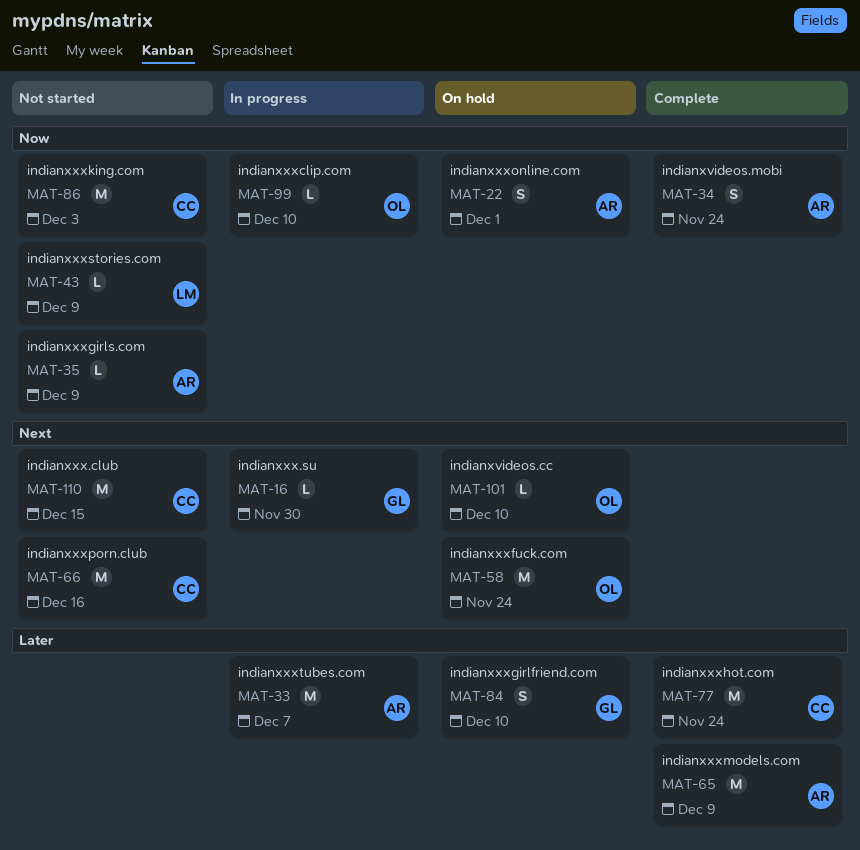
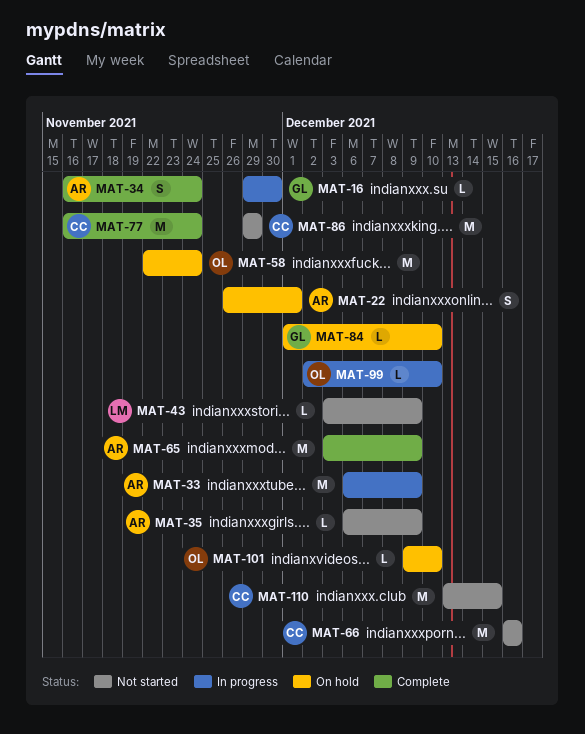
MAT-33, due: Dec 7 -> Dec 9
MAT-84, estimate: S -> L
MAT-86, due: Dec 3 -> Nov 29

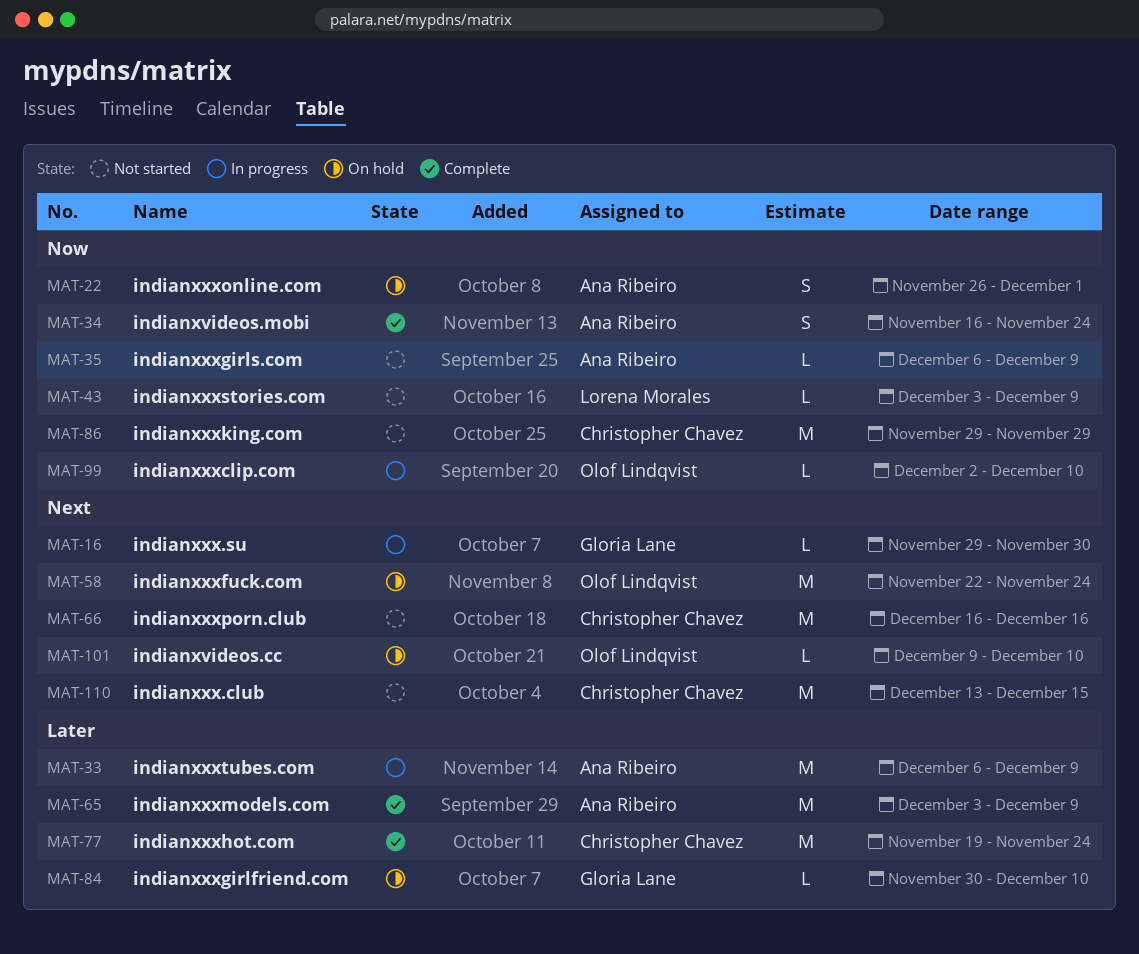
MAT-77, start: Nov 16 -> Nov 19
MAT-84, start: Dec 1 -> Nov 30

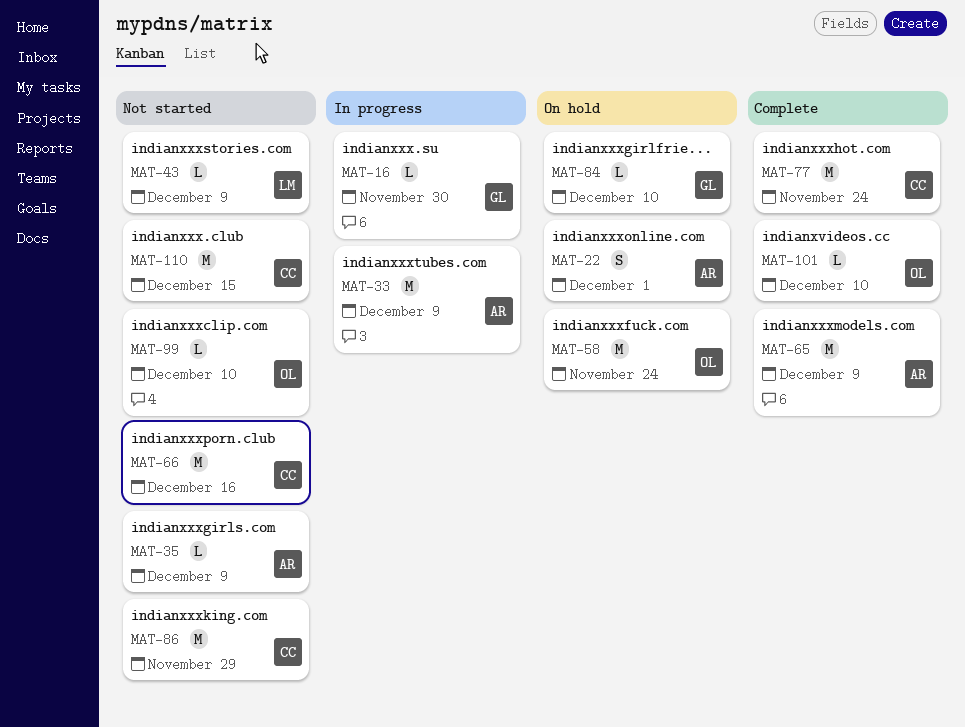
MAT-34: present -> none
MAT-99, status: In progress -> Not started
MAT-101, status: On hold -> Complete

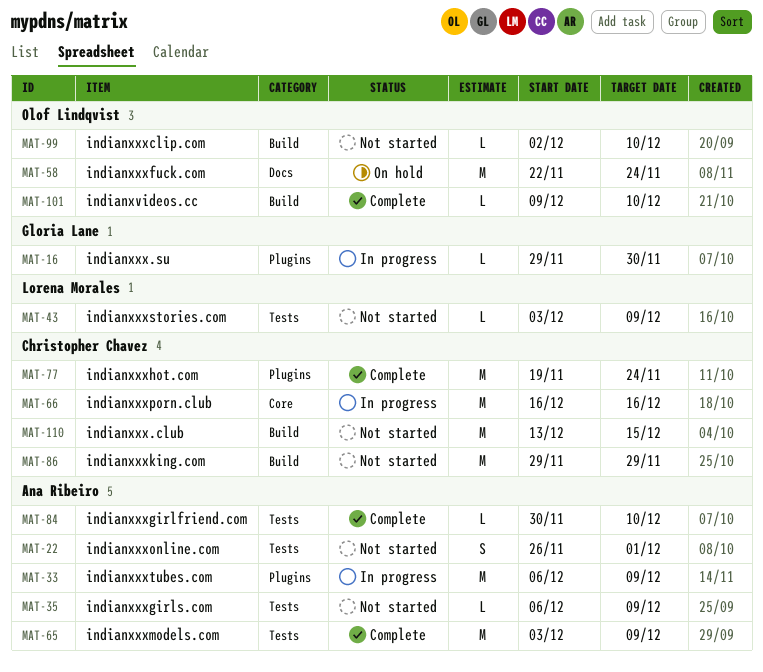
MAT-22, status: On hold -> Not started
MAT-66, status: Not started -> In progress
MAT-84, status: On hold -> Complete
MAT-84, owner: Gloria Lane -> Ana Ribeiro

